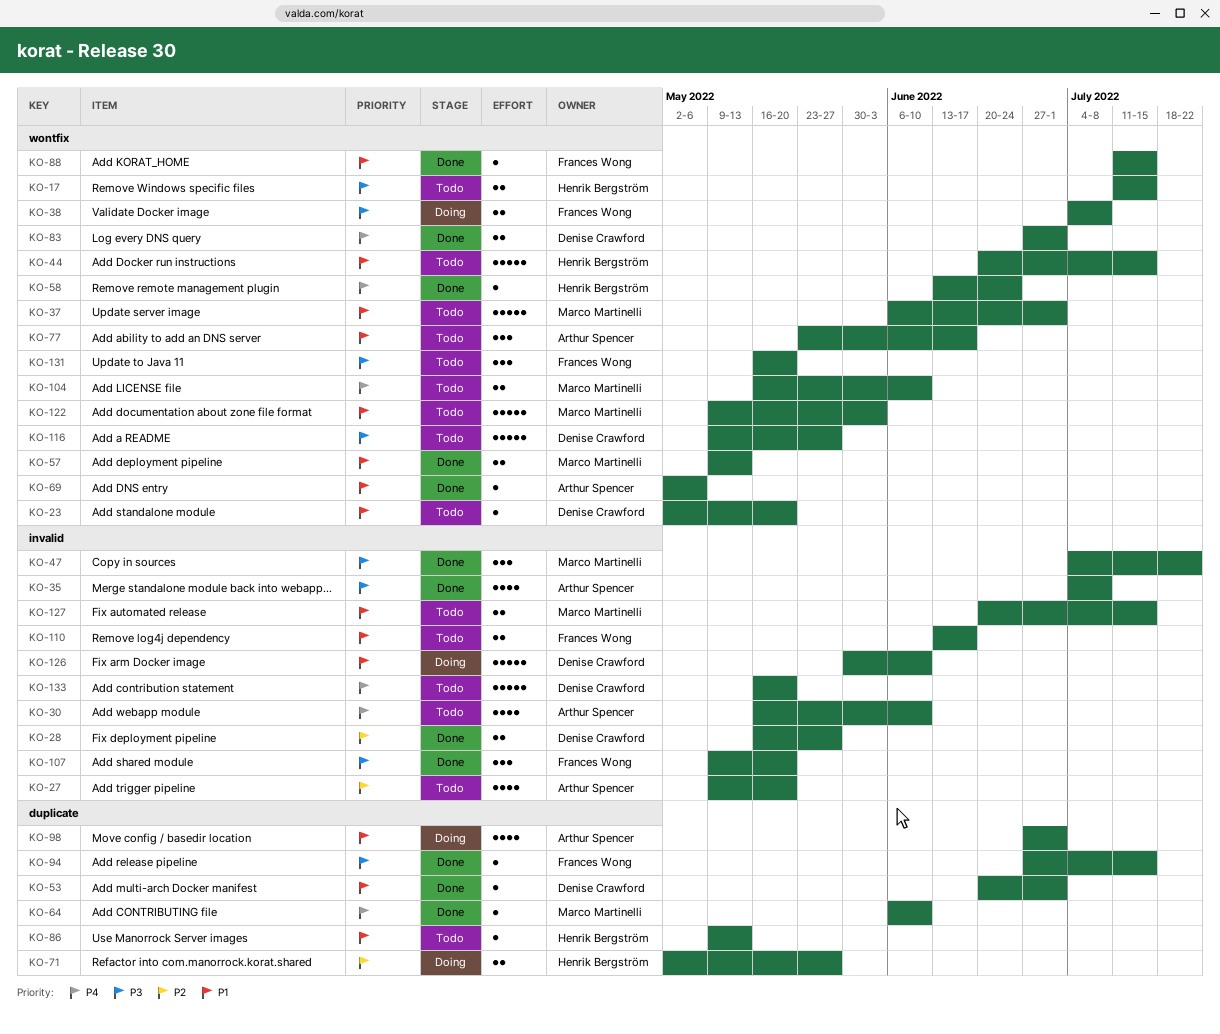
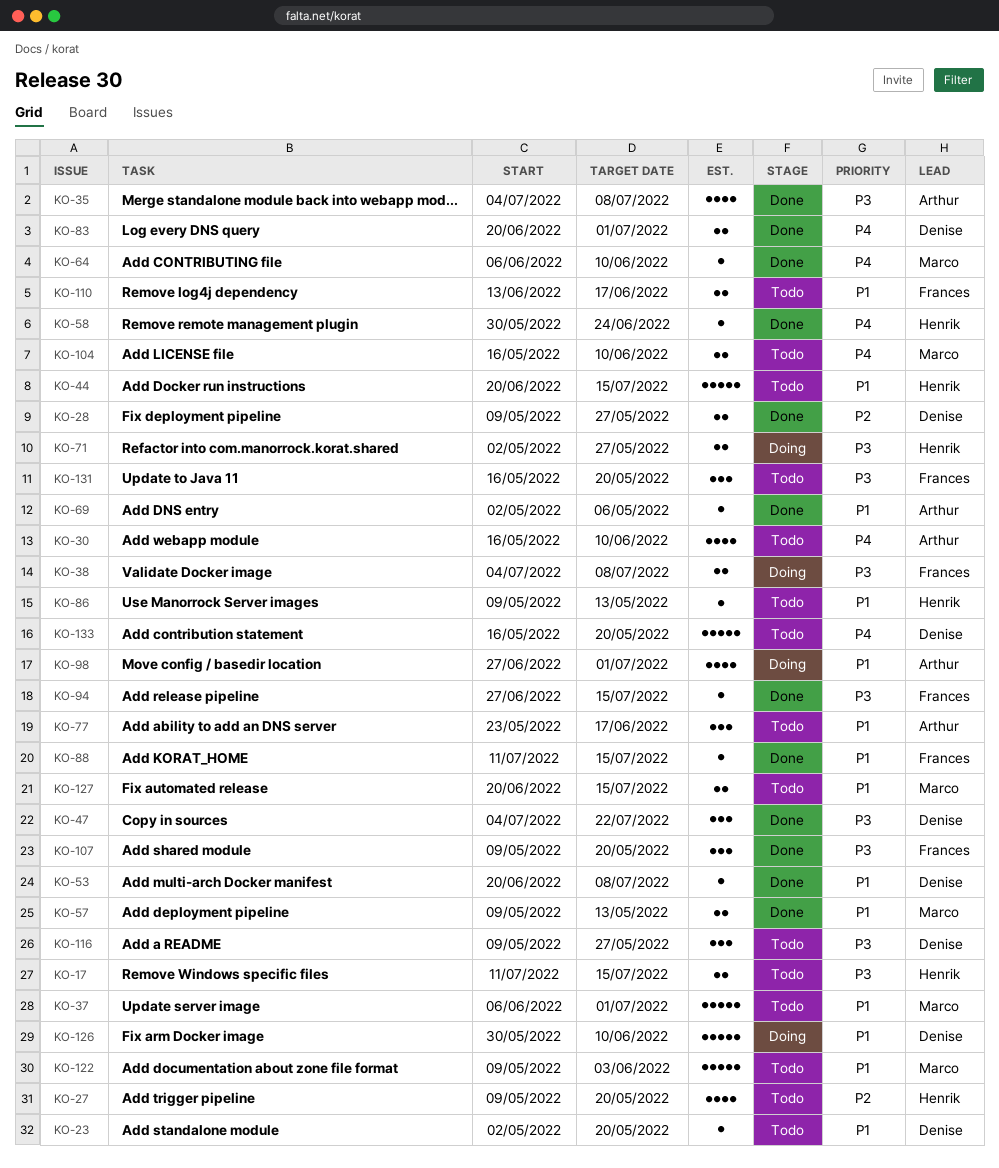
KO-27, owner: Arthur Spencer -> Henrik Bergström
KO-28, start: May 16 -> May 9
KO-47, owner: Marco Martinelli -> Denise Crawford
KO-53, due: Jul 1 -> Jul 8
KO-58, start: Jun 13 -> May 30
KO-71, priority: P2 -> P3
KO-83, start: Jun 27 -> Jun 20
KO-116, estimate: 5 -> 3

